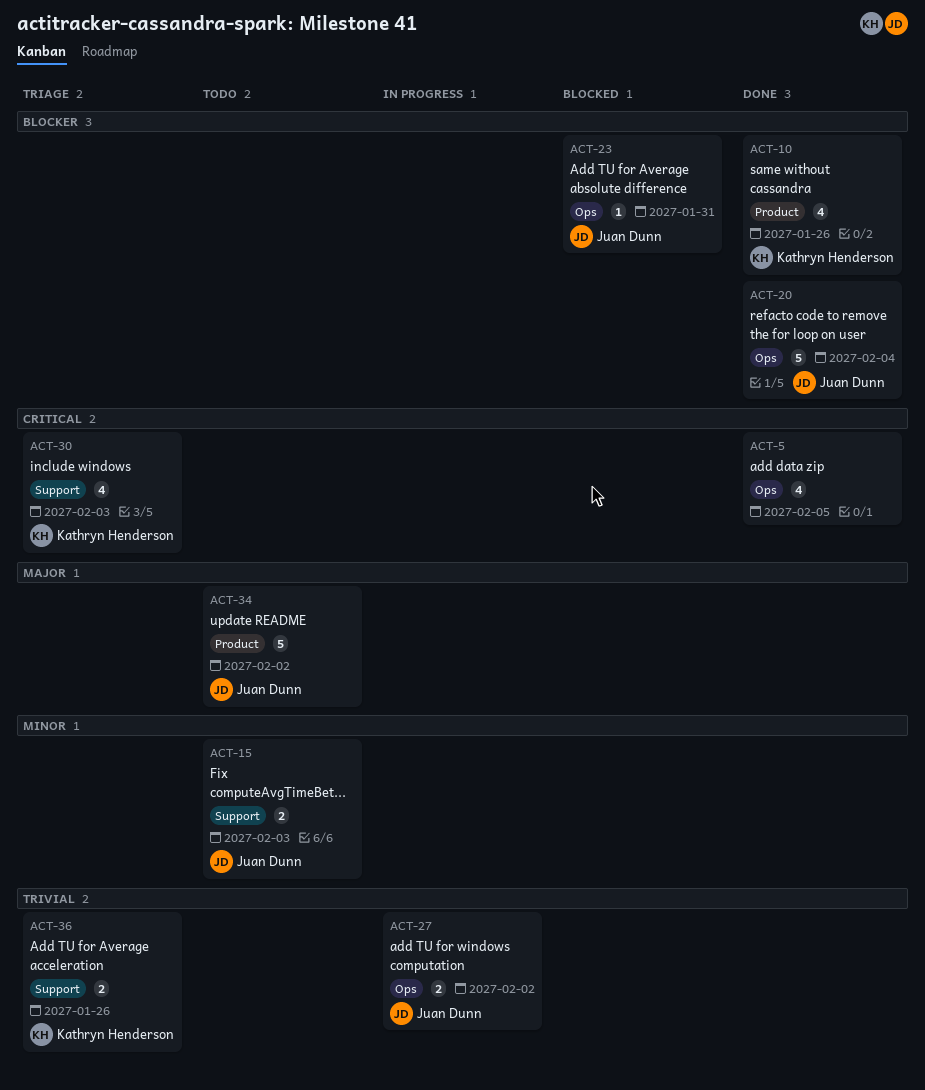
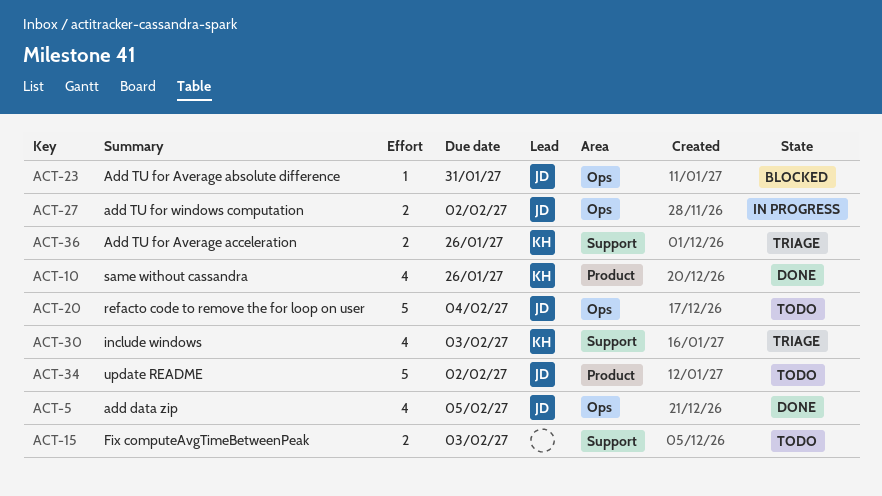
ACT-5, owner: none -> Juan Dunn
ACT-15, owner: Juan Dunn -> none
ACT-20, status: Done -> Todo

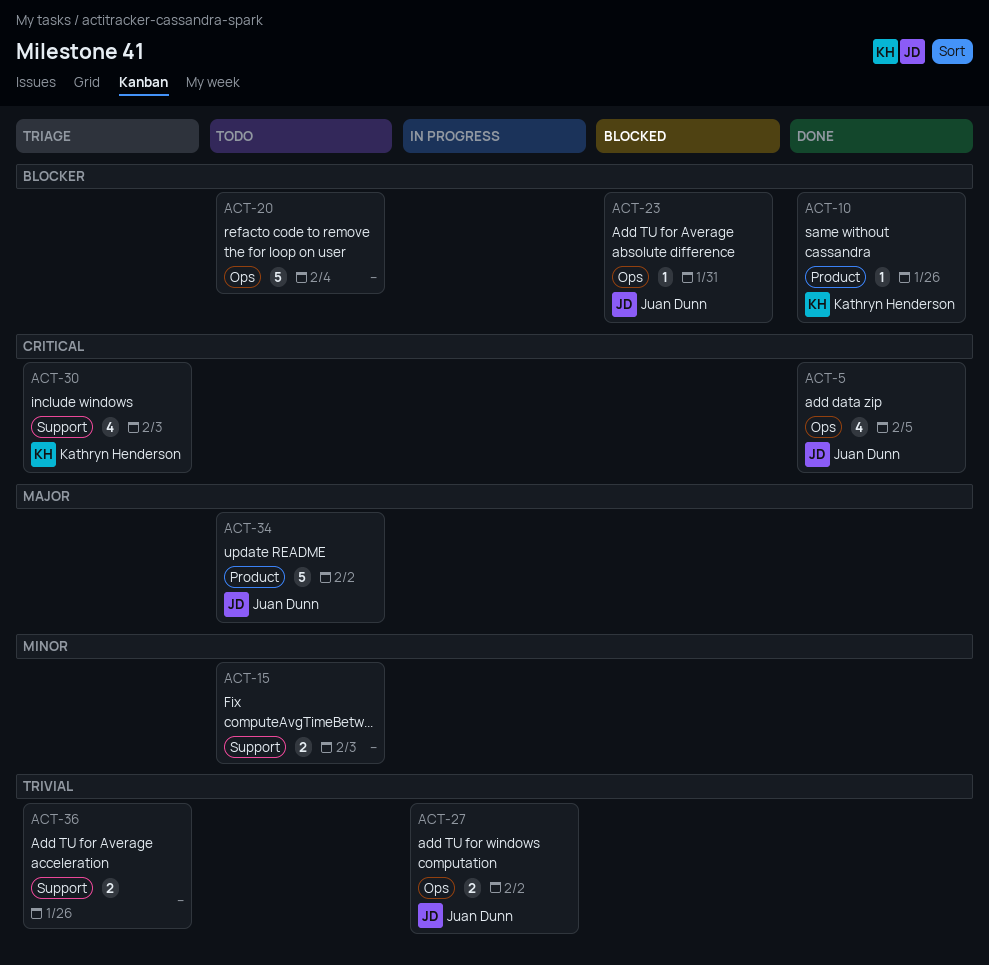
ACT-10, estimate: 4 -> 1
ACT-20, owner: Juan Dunn -> none
ACT-36, owner: Kathryn Henderson -> none

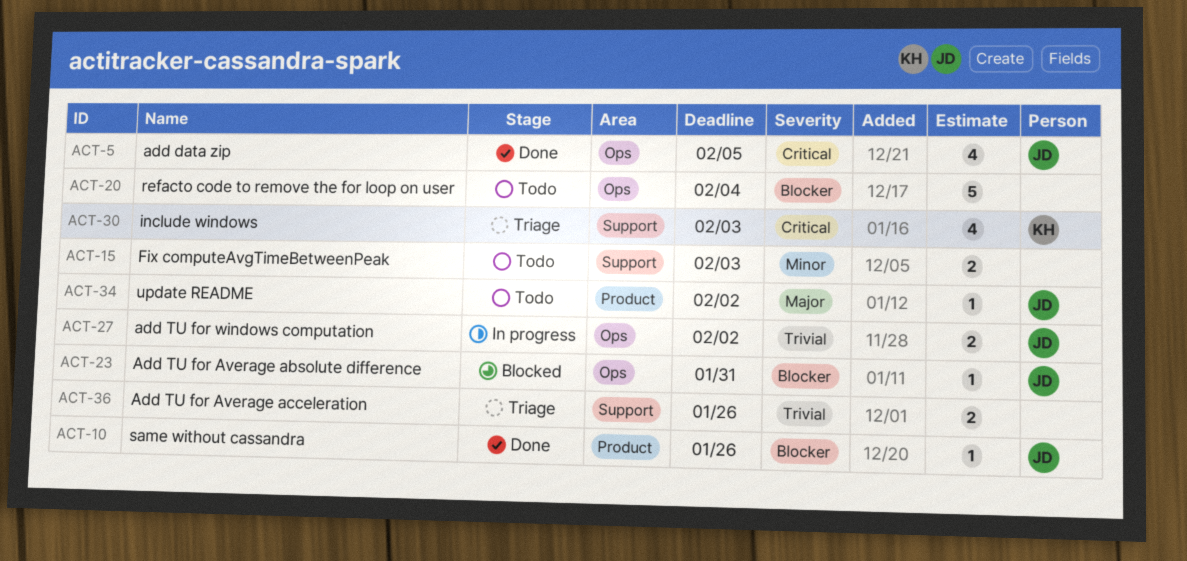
ACT-10, owner: Kathryn Henderson -> Juan Dunn
ACT-34, estimate: 5 -> 1

